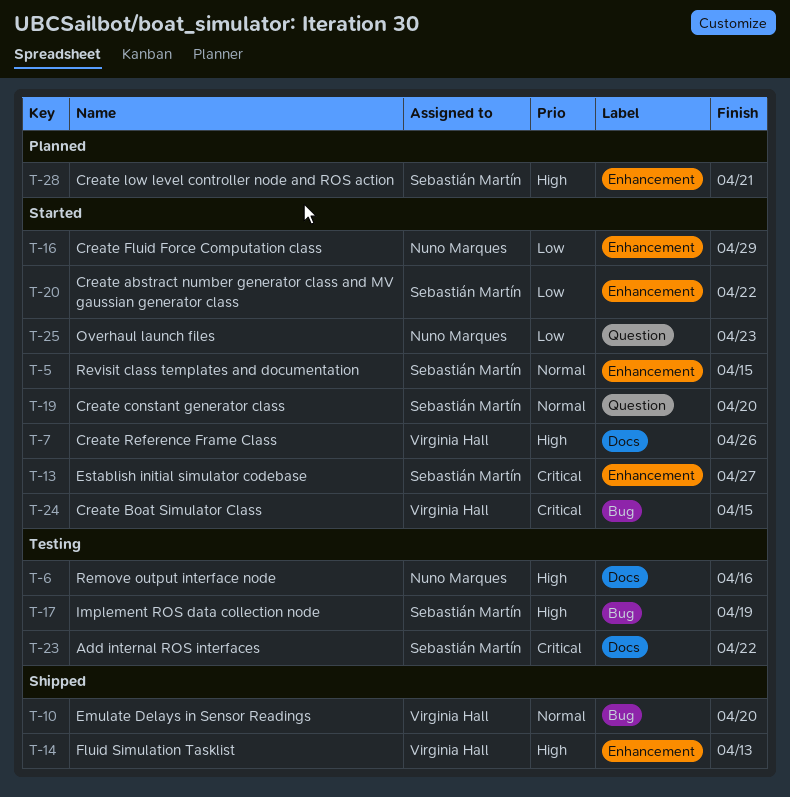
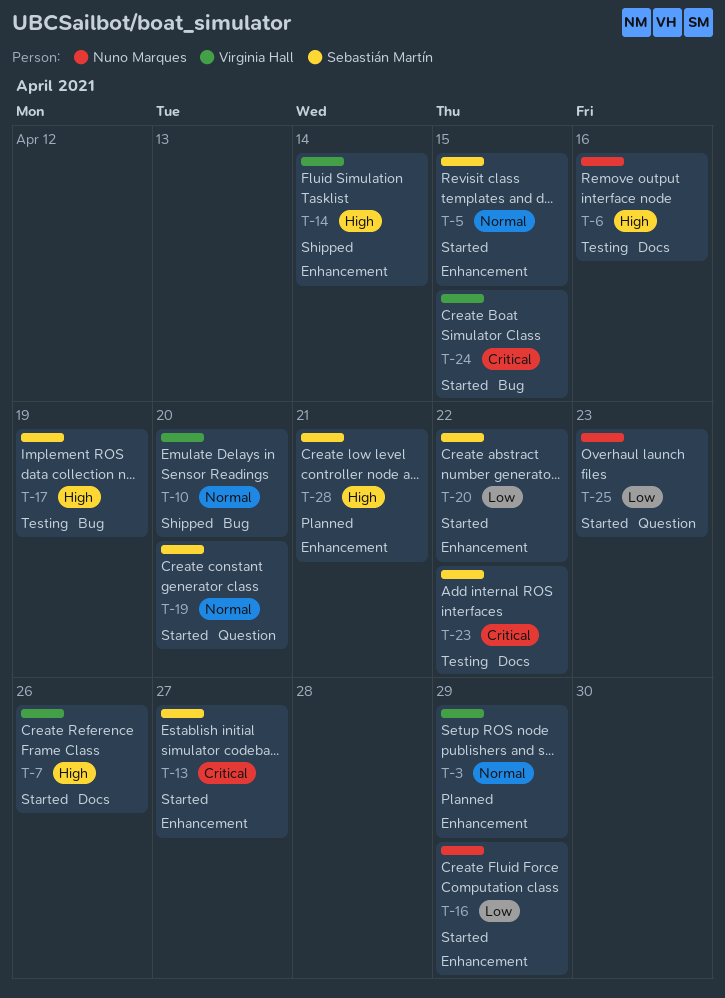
T-3: none -> present
T-14, due: Apr 13 -> Apr 14

